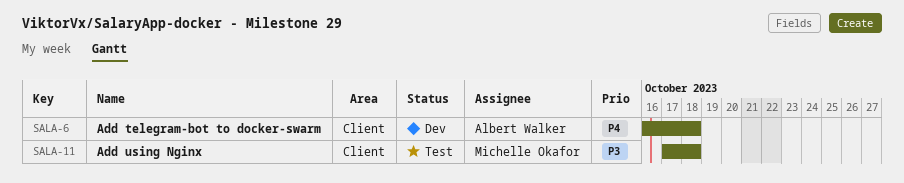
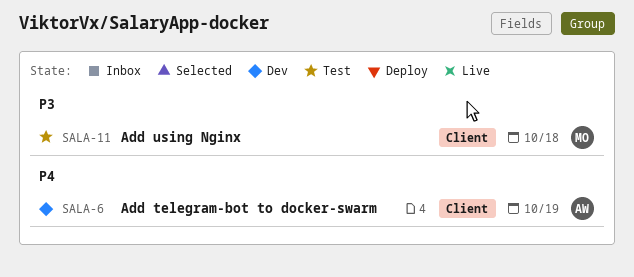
SALA-6, due: Oct 18 -> Oct 19

